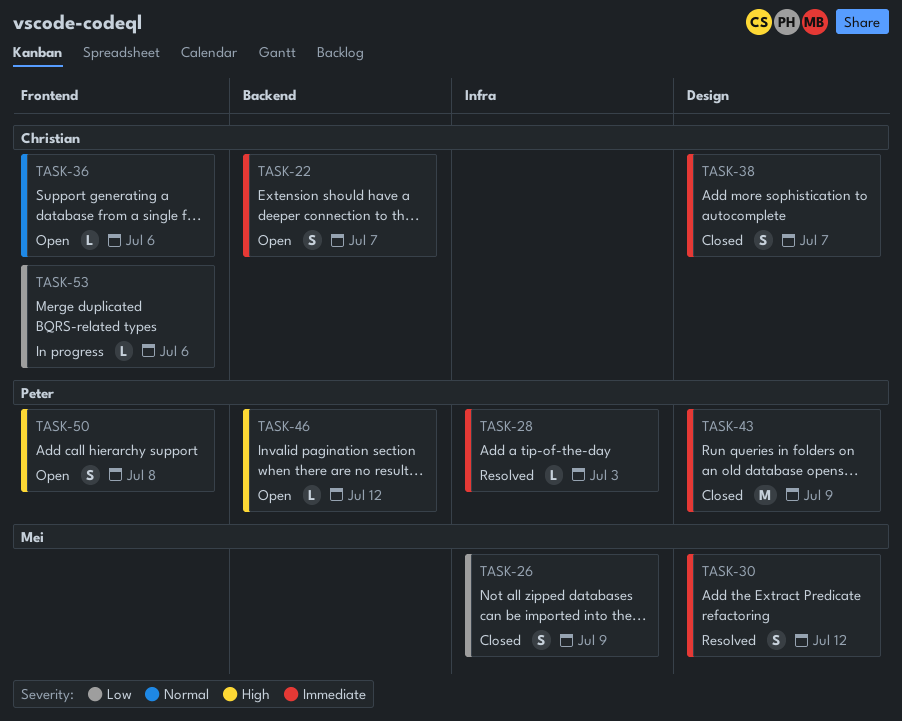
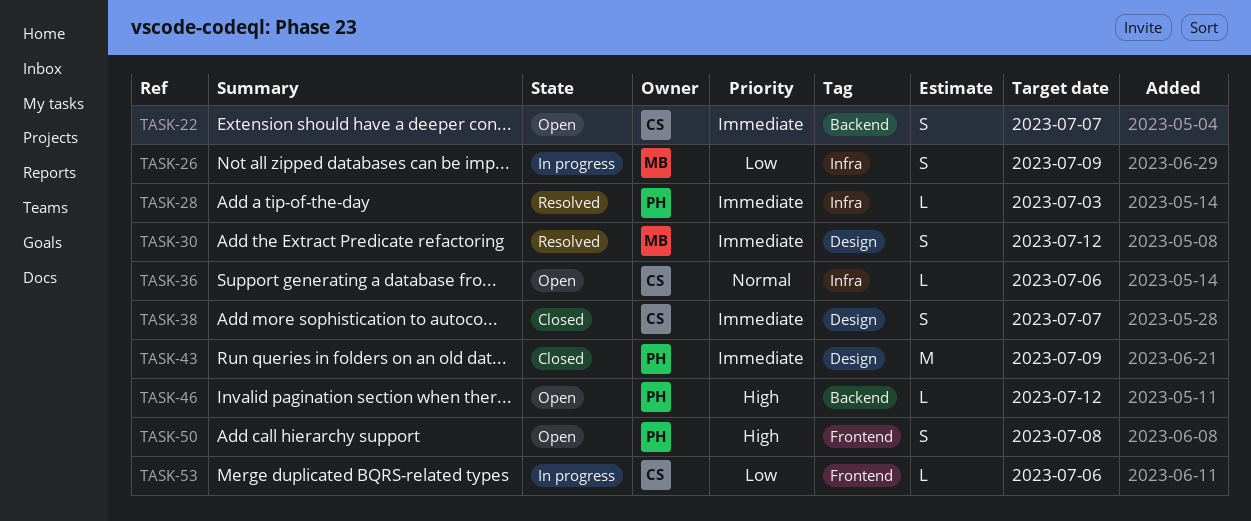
TASK-26, status: Closed -> In progress
TASK-36, label: Frontend -> Infra

